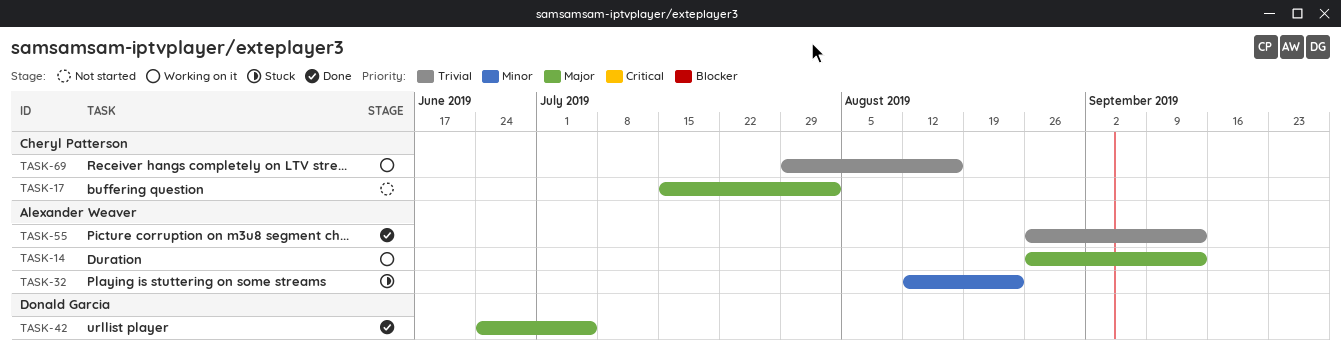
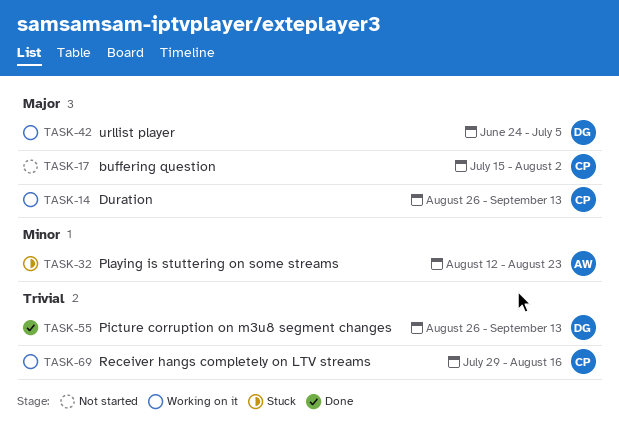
TASK-14, owner: Alexander Weaver -> Cheryl Patterson
TASK-42, status: Done -> Working on it
TASK-55, owner: Alexander Weaver -> Donald Garcia

